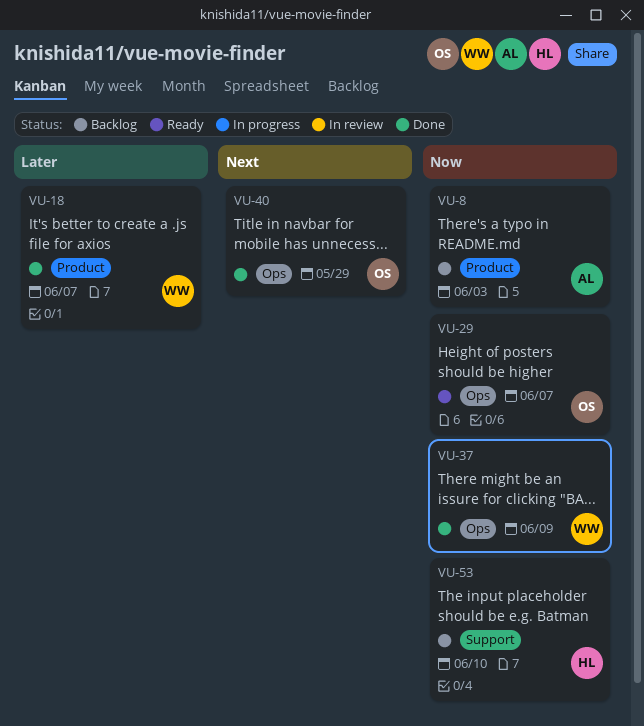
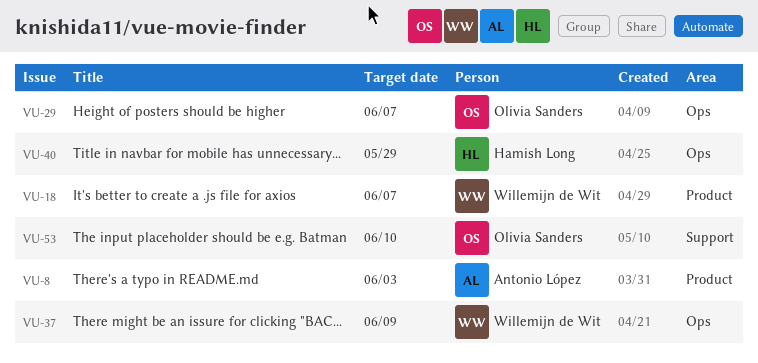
VU-40, owner: Olivia Sanders -> Hamish Long
VU-53, owner: Hamish Long -> Olivia Sanders

